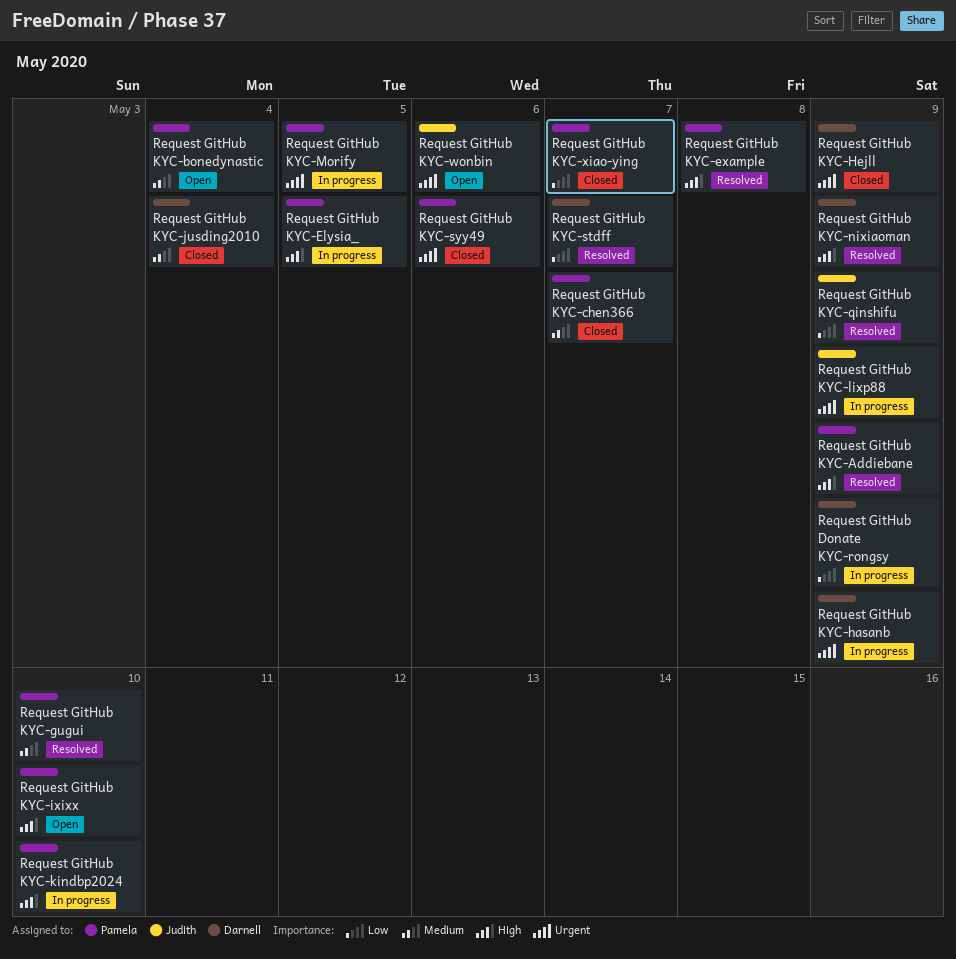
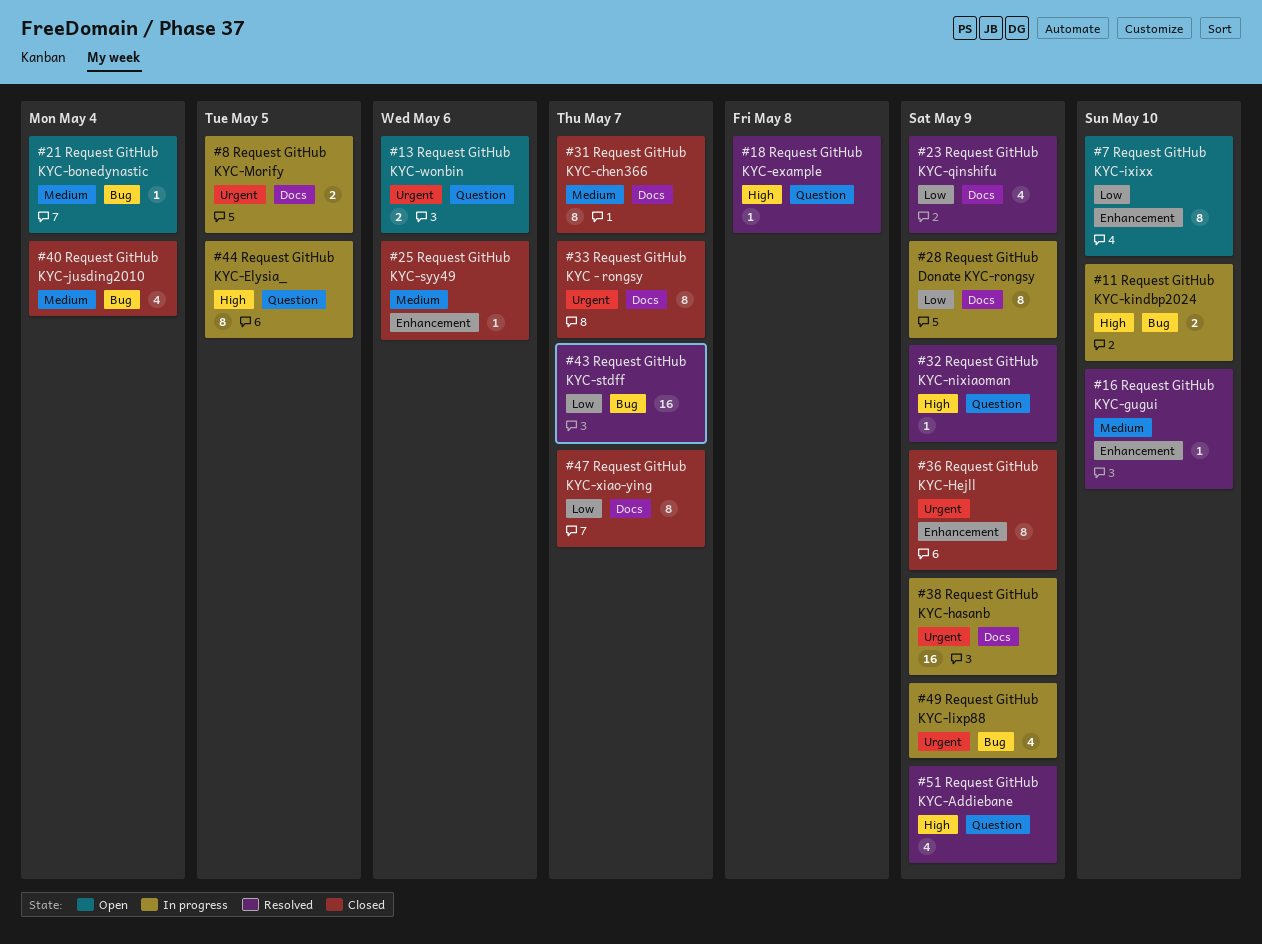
Request GitHub KYC - rongsy: none -> present
Request GitHub KYC-ixixx, priority: High -> Low
Request GitHub KYC-syy49, priority: Urgent -> Medium

